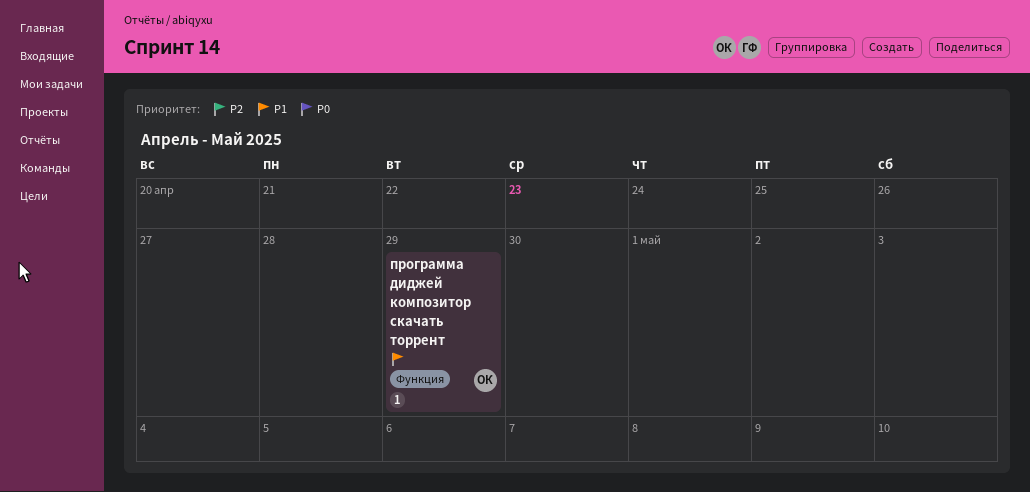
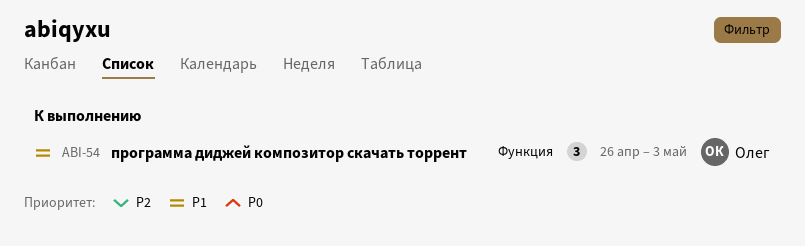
программа диджей композитор скачать торрент, estimate: 1 -> 3
программа диджей композитор скачать торрент, due: Apr 29 -> May 3

